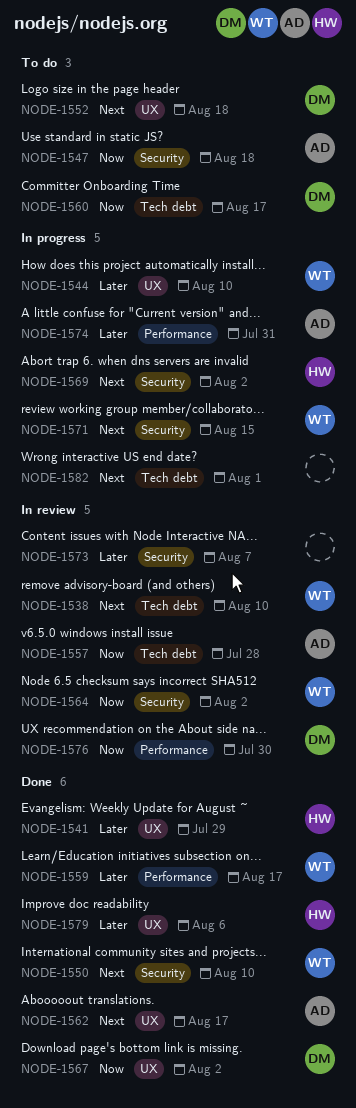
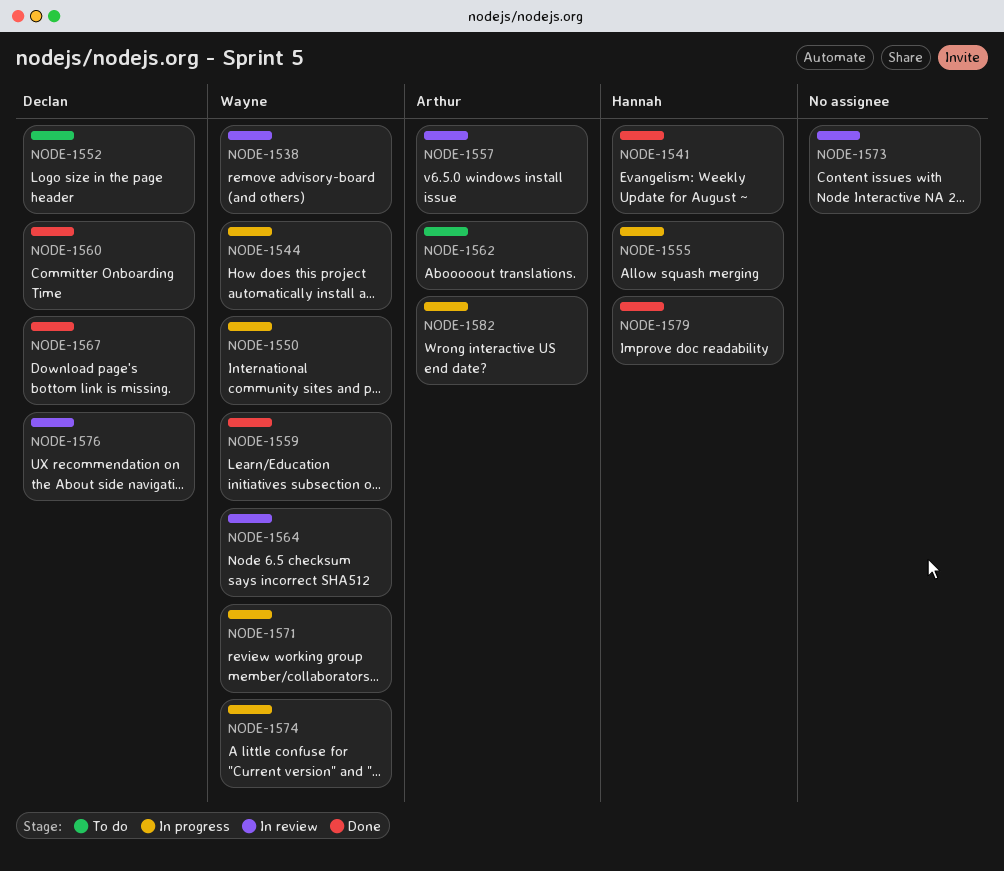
NODE-1547: present -> none
NODE-1550, status: Done -> In progress
NODE-1555: none -> present
NODE-1560, status: To do -> Done
NODE-1562, status: Done -> To do
NODE-1569: present -> none
NODE-1574, owner: Arthur -> Wayne
NODE-1582, owner: none -> Arthur

